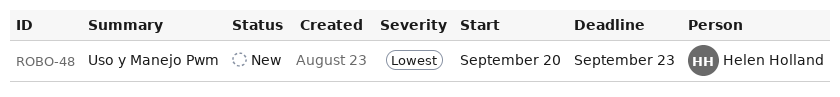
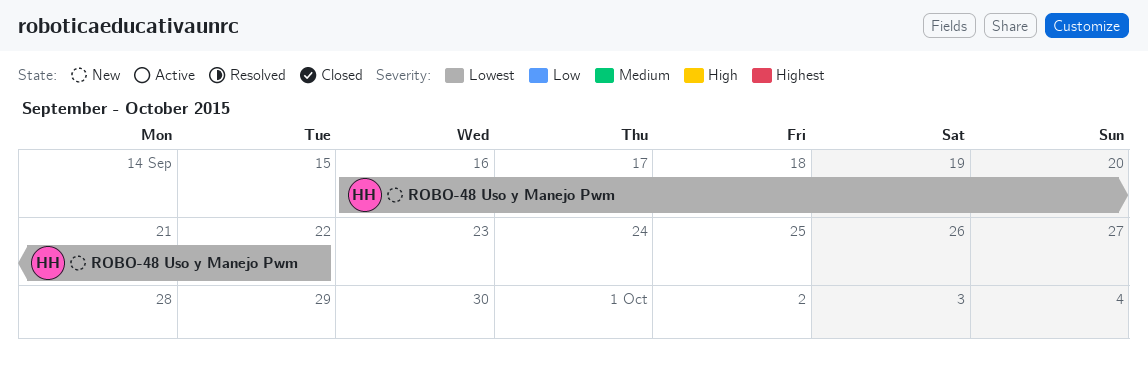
ROBO-48, start: Sep 20 -> Sep 16
ROBO-48, due: Sep 23 -> Sep 22

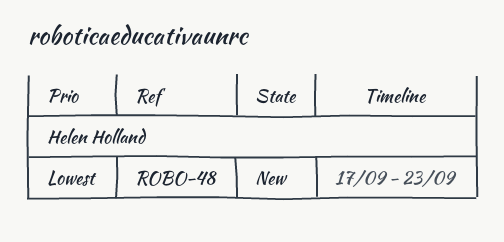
ROBO-48, start: Sep 16 -> Sep 17
ROBO-48, due: Sep 22 -> Sep 23

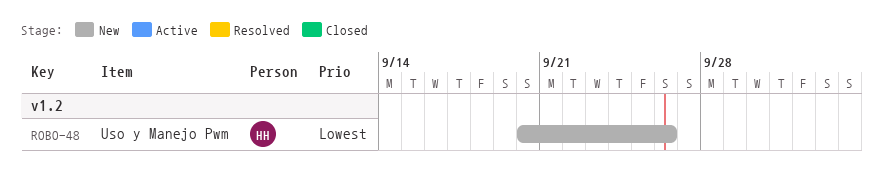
ROBO-48, start: Sep 17 -> Sep 20
ROBO-48, due: Sep 23 -> Sep 26

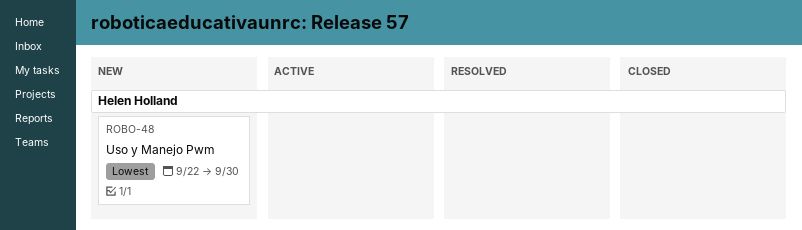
ROBO-48, start: Sep 20 -> Sep 22
ROBO-48, due: Sep 26 -> Sep 30

